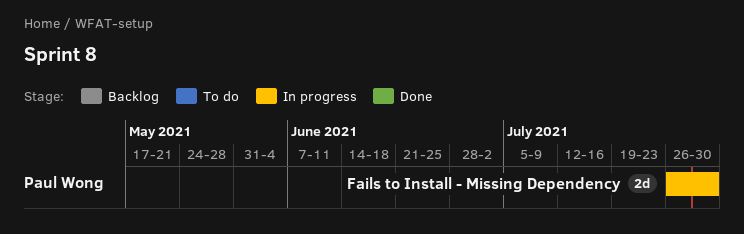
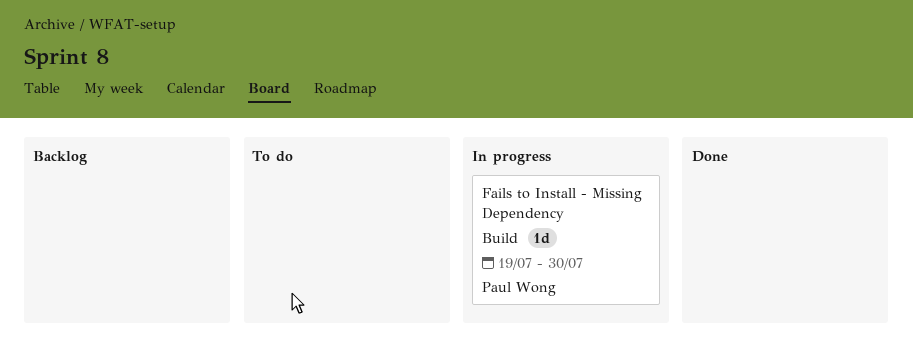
Fails to Install - Missing Dependency, estimate: 2d -> 1d
Fails to Install - Missing Dependency, start: Jul 26 -> Jul 19

